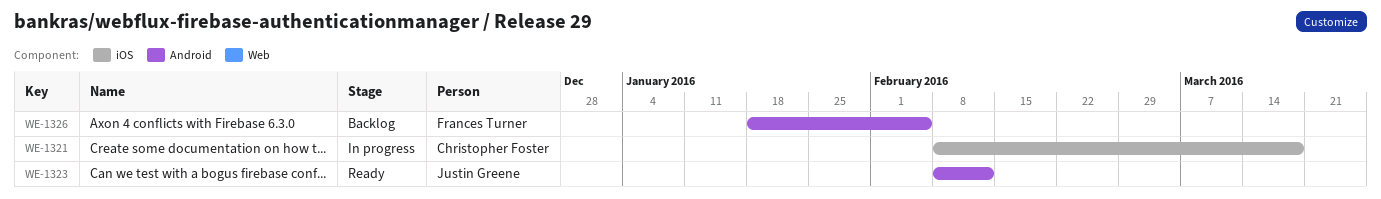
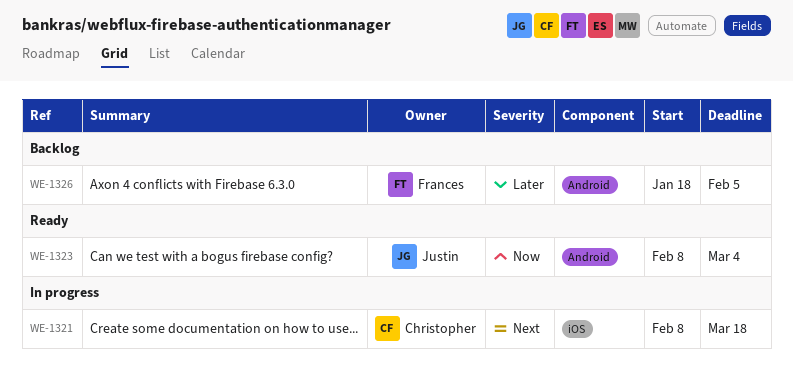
WE-1323, due: Feb 12 -> Mar 4

